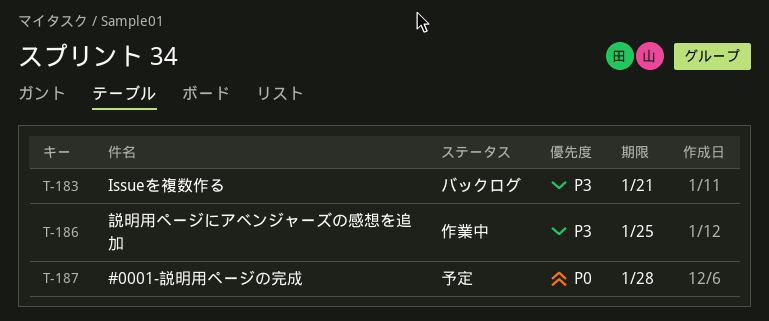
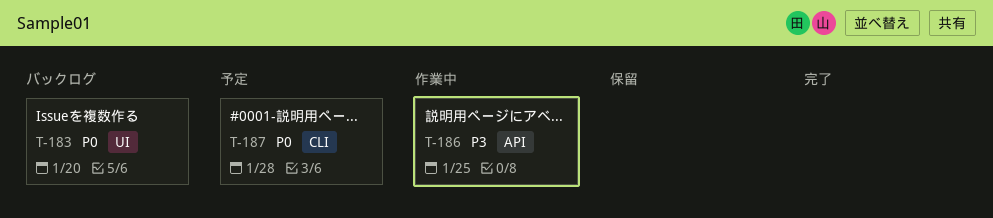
T-183, priority: P3 -> P0
T-183, due: Jan 21 -> Jan 20

